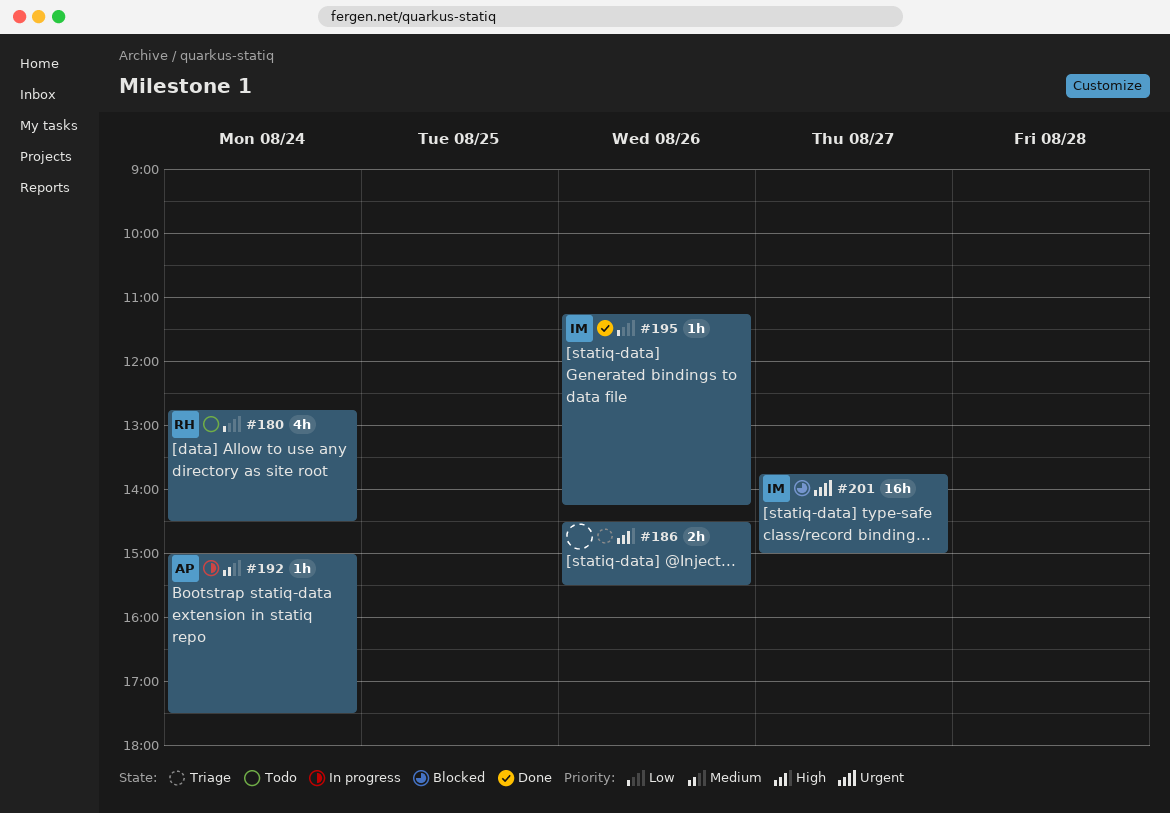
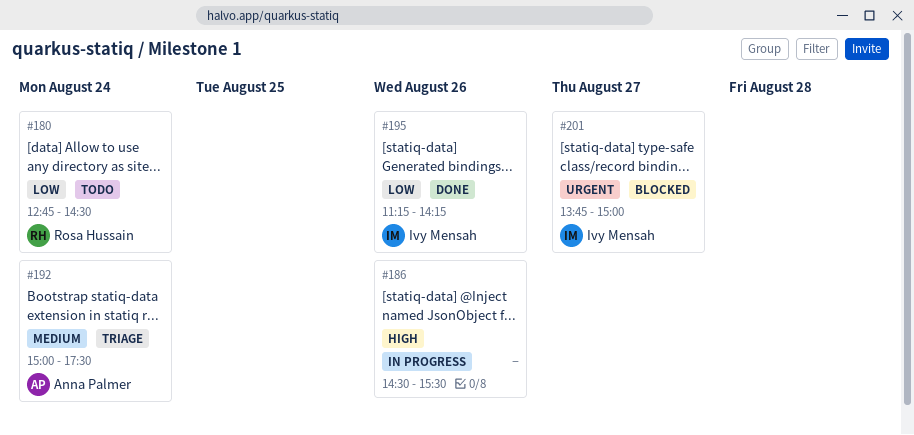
#186, status: Triage -> In progress
#192, status: In progress -> Triage

